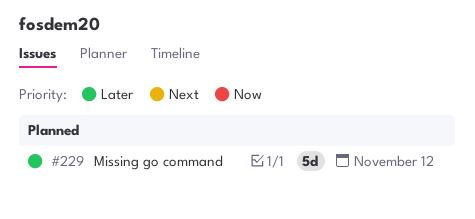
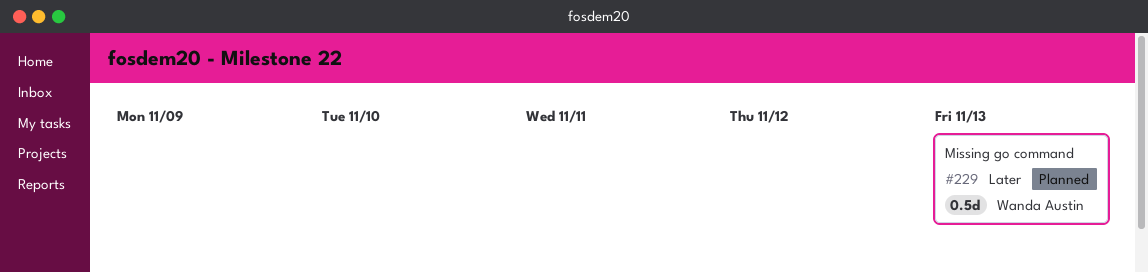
#229, estimate: 5d -> 0.5d
#229, due: Nov 12 -> Nov 13

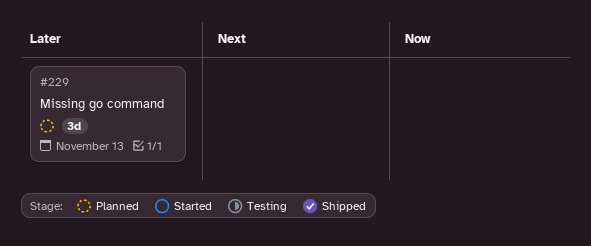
#229, estimate: 0.5d -> 3d

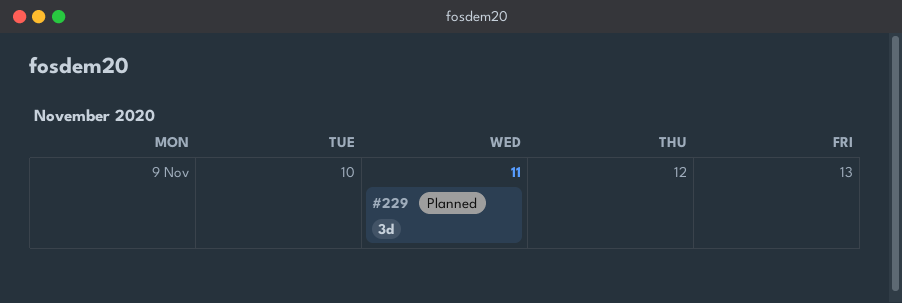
#229, due: Nov 13 -> Nov 11

